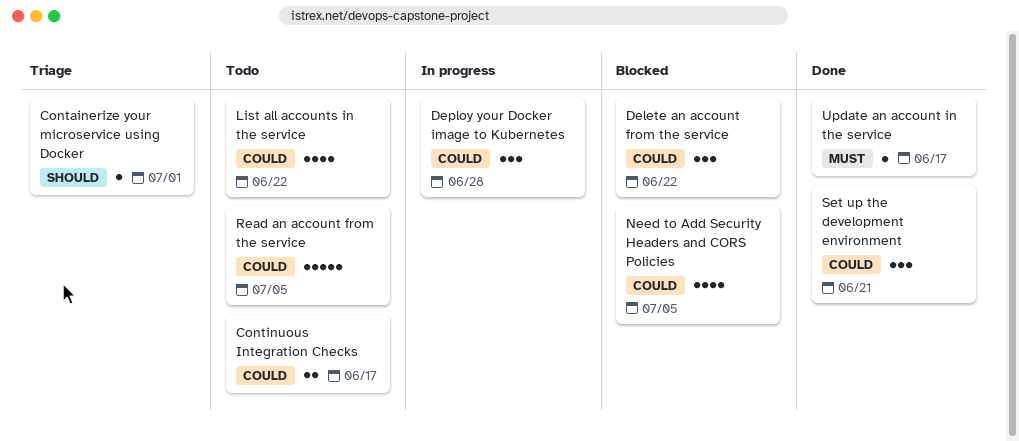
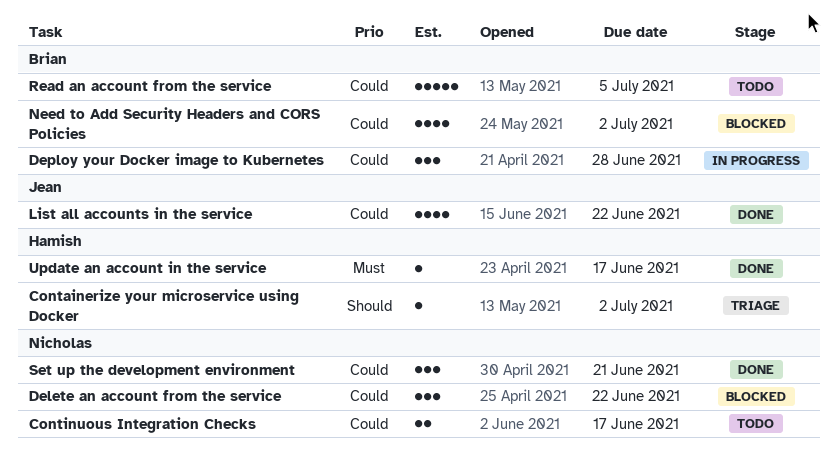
Containerize your microservice using Docker, due: Jul 1 -> Jul 2
List all accounts in the service, status: Todo -> Done
Need to Add Security Headers and CORS Policies, due: Jul 5 -> Jul 2

